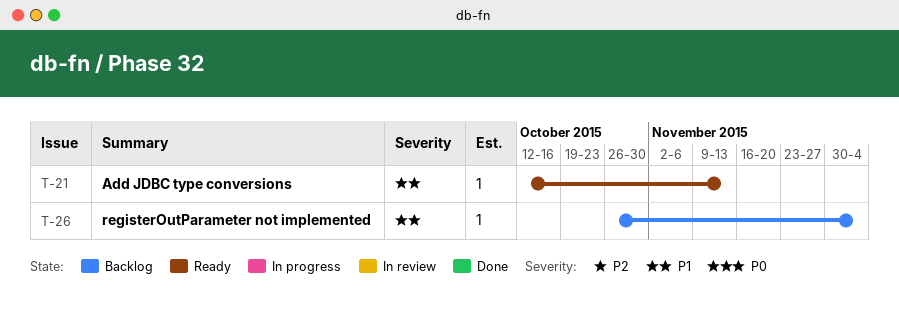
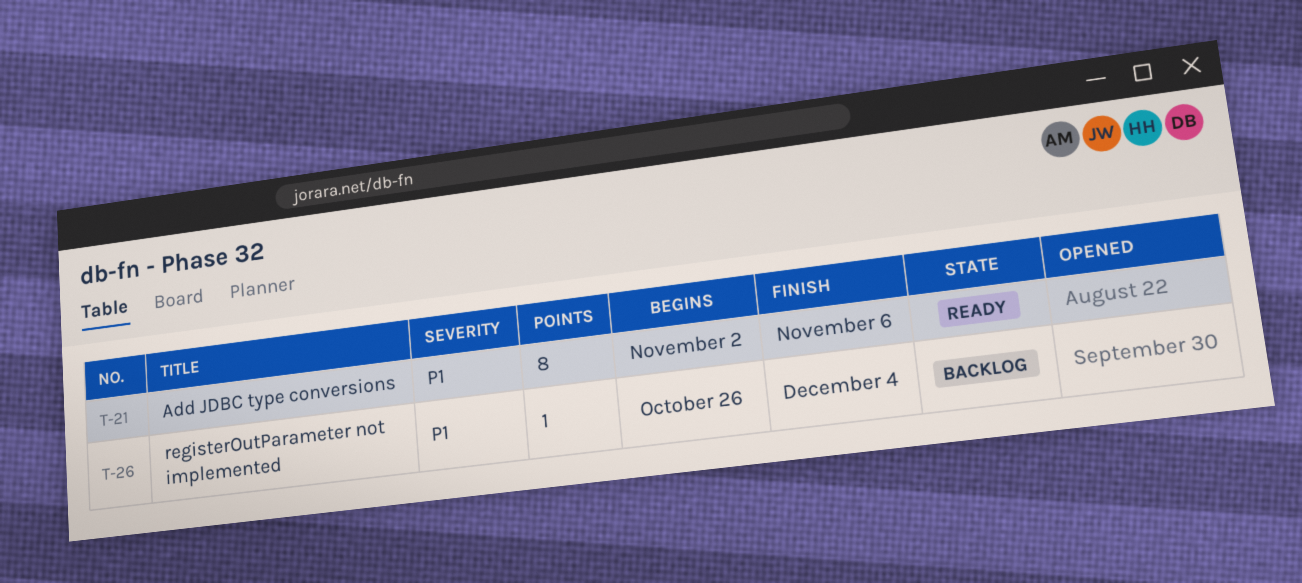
T-21, estimate: 1 -> 8
T-21, start: Oct 12 -> Nov 2
T-21, due: Nov 13 -> Nov 6

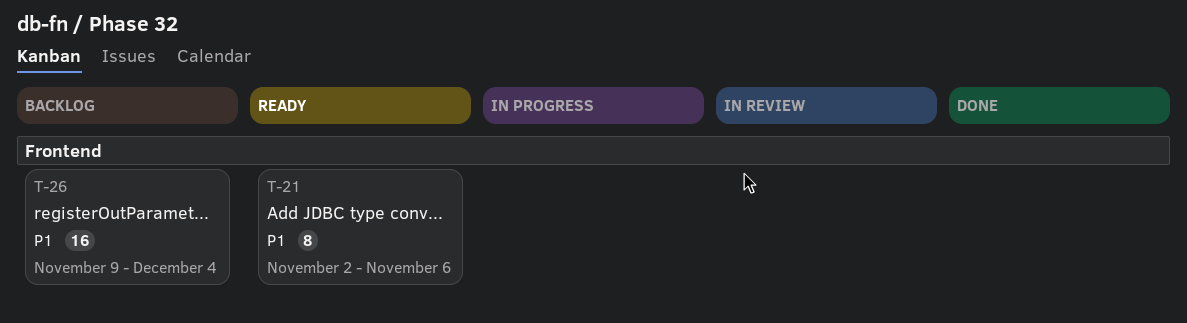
T-26, estimate: 1 -> 16
T-26, start: Oct 26 -> Nov 9

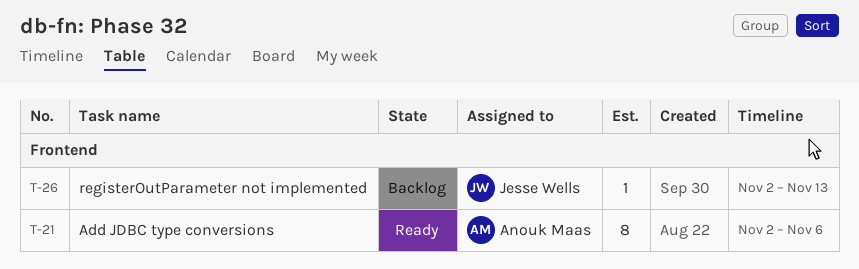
T-26, estimate: 16 -> 1
T-26, start: Nov 9 -> Nov 2
T-26, due: Dec 4 -> Nov 13

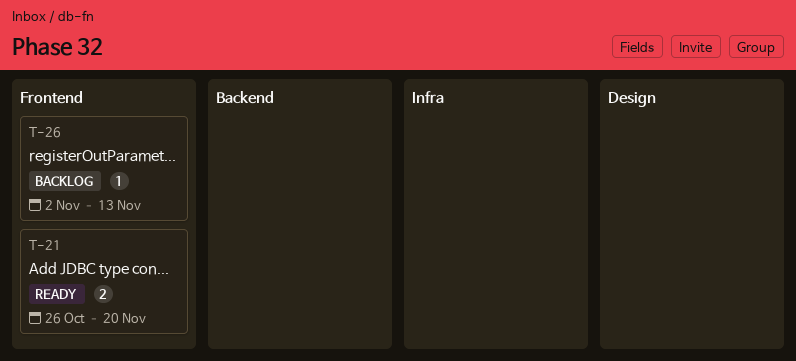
T-21, estimate: 8 -> 2
T-21, start: Nov 2 -> Oct 26
T-21, due: Nov 6 -> Nov 20

